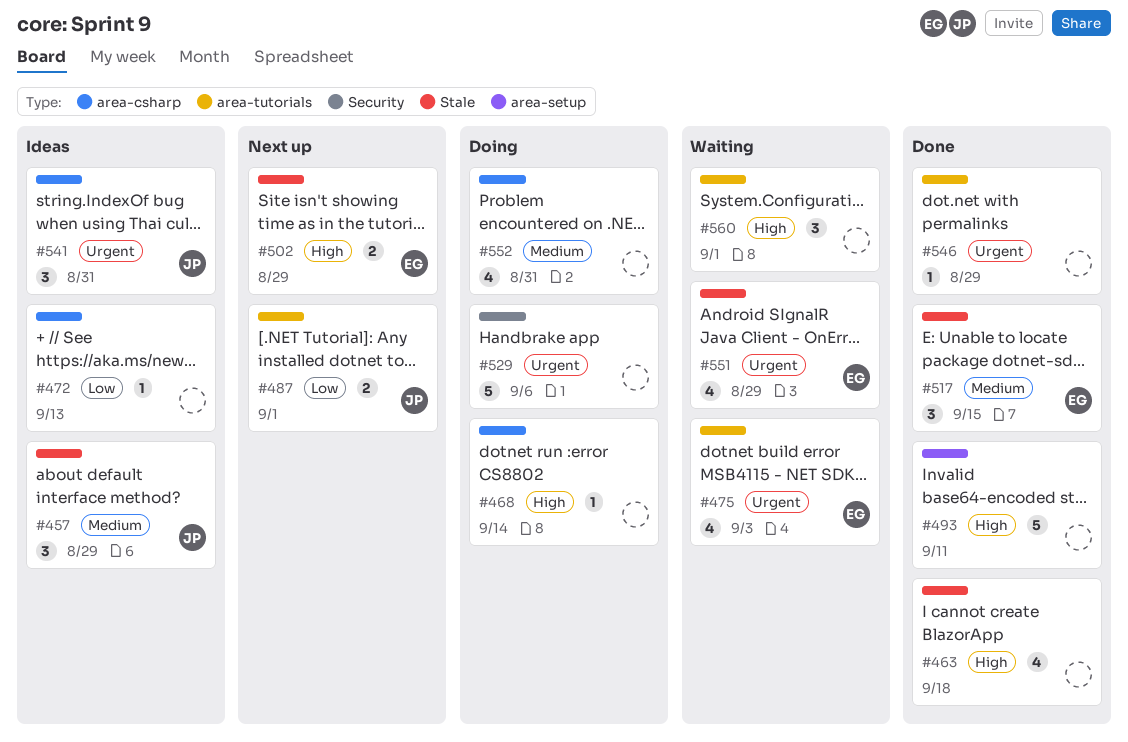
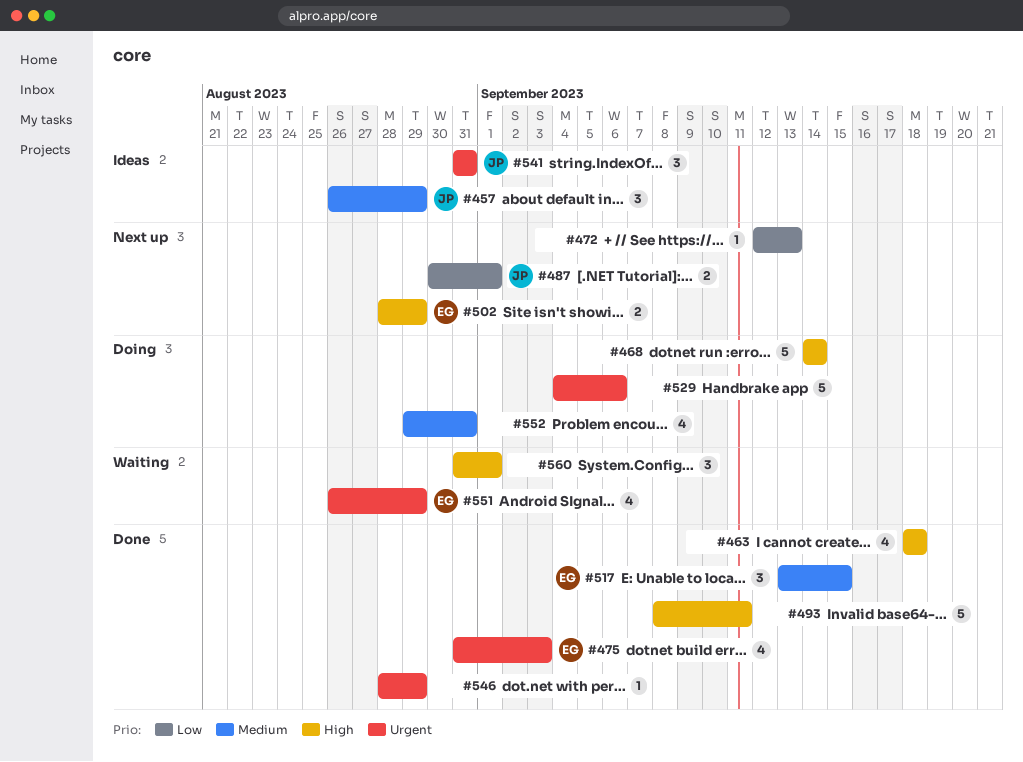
#468, estimate: 1 -> 5
#472, status: Ideas -> Next up
#475, status: Waiting -> Done

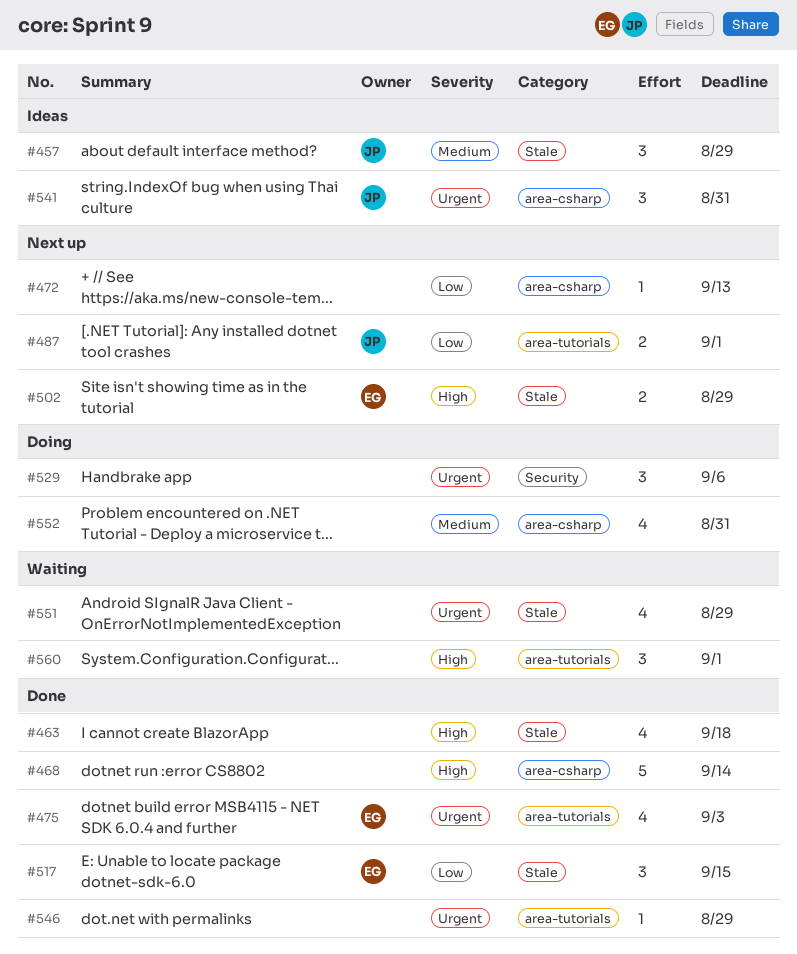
#468, status: Doing -> Done
#493: present -> none
#517, priority: Medium -> Low
#529, estimate: 5 -> 3
#551, owner: EG -> none

